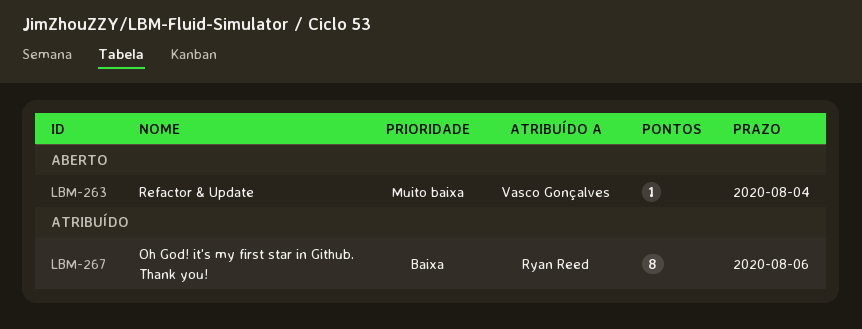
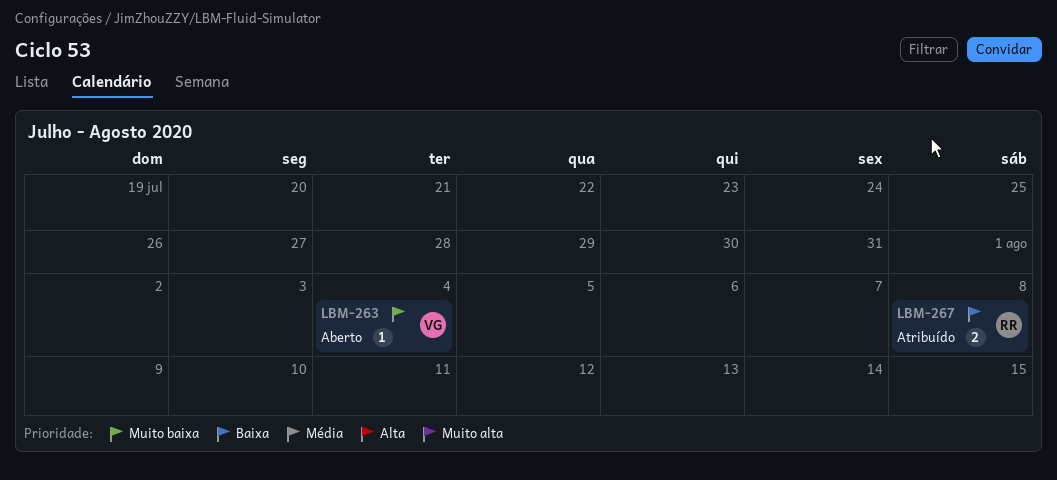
LBM-267, estimate: 8 -> 2
LBM-267, due: Aug 6 -> Aug 8

